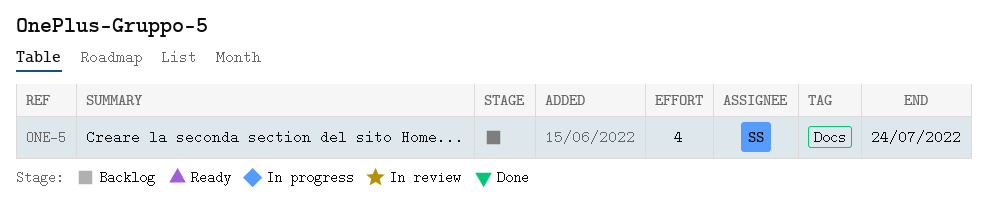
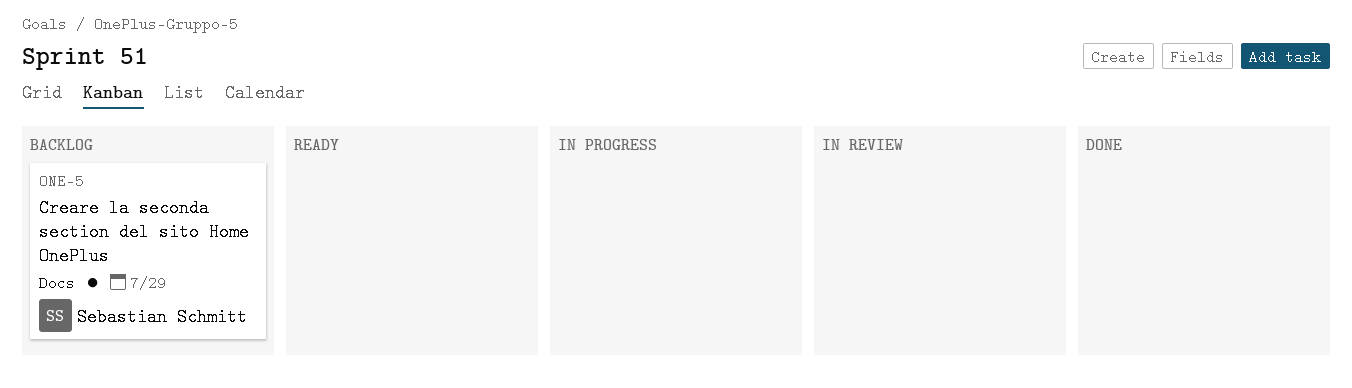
ONE-5, estimate: 4 -> 1
ONE-5, due: Jul 24 -> Jul 29

